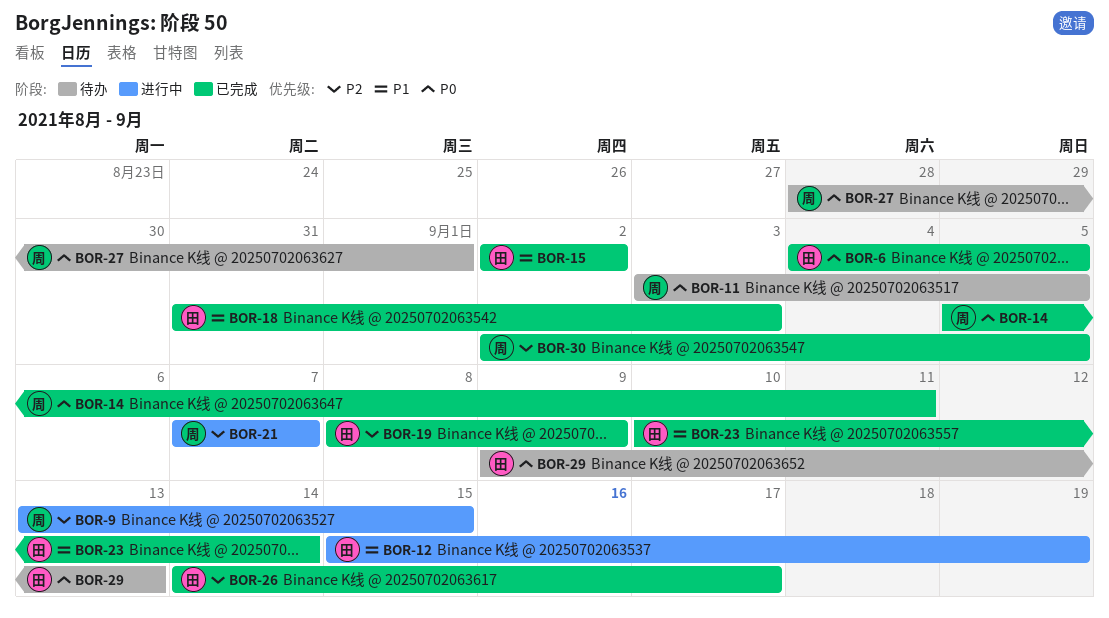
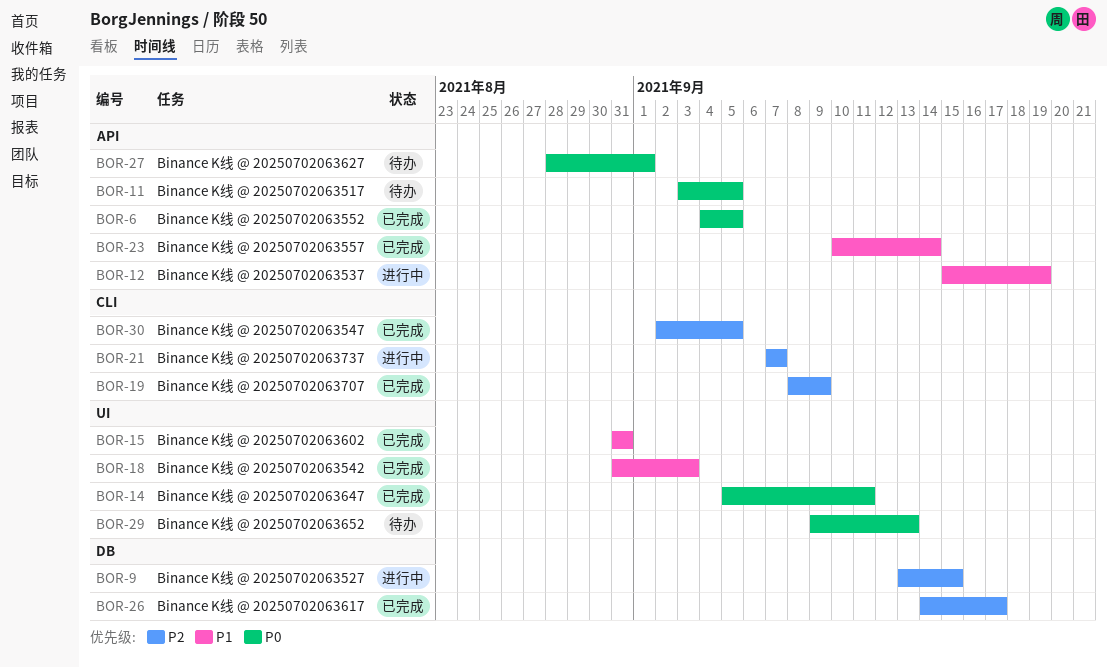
BOR-15, start: Sep 2 -> Aug 31
BOR-15, due: Sep 2 -> Aug 31

